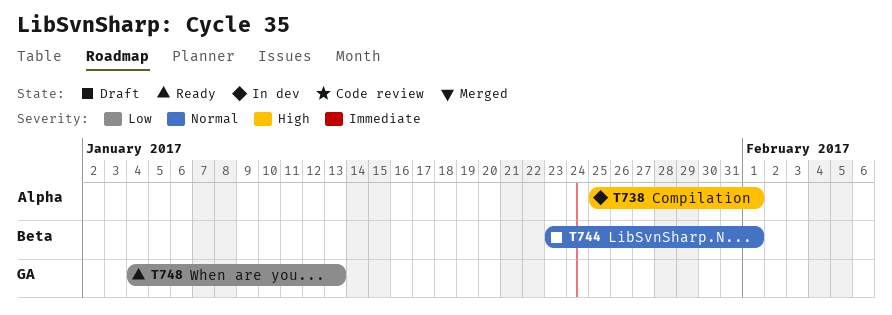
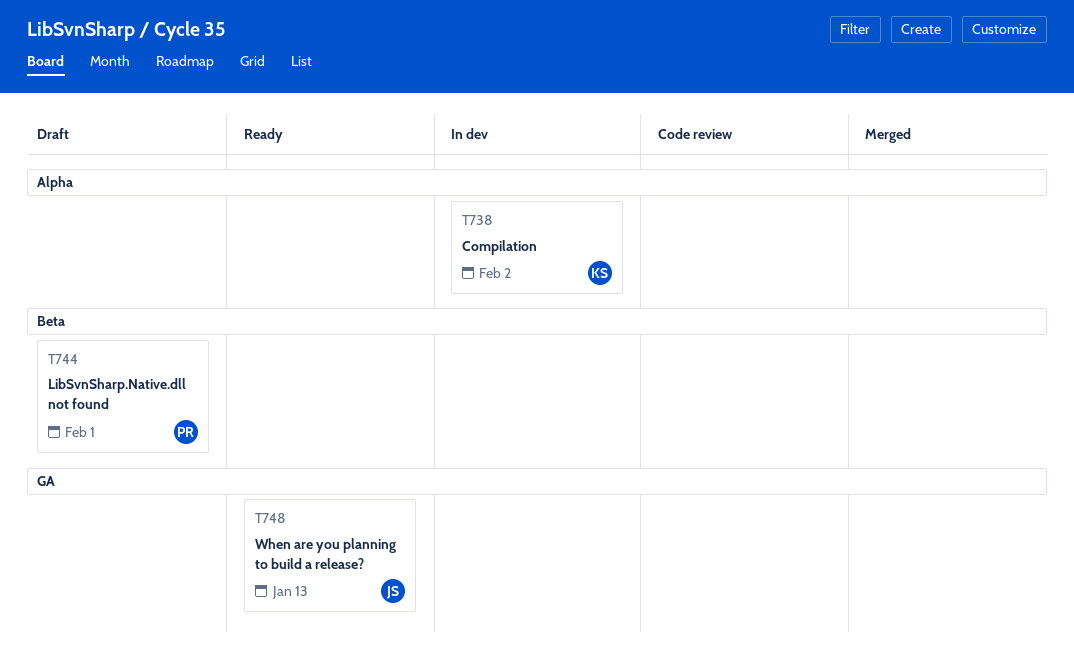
T738, due: Feb 1 -> Feb 2

